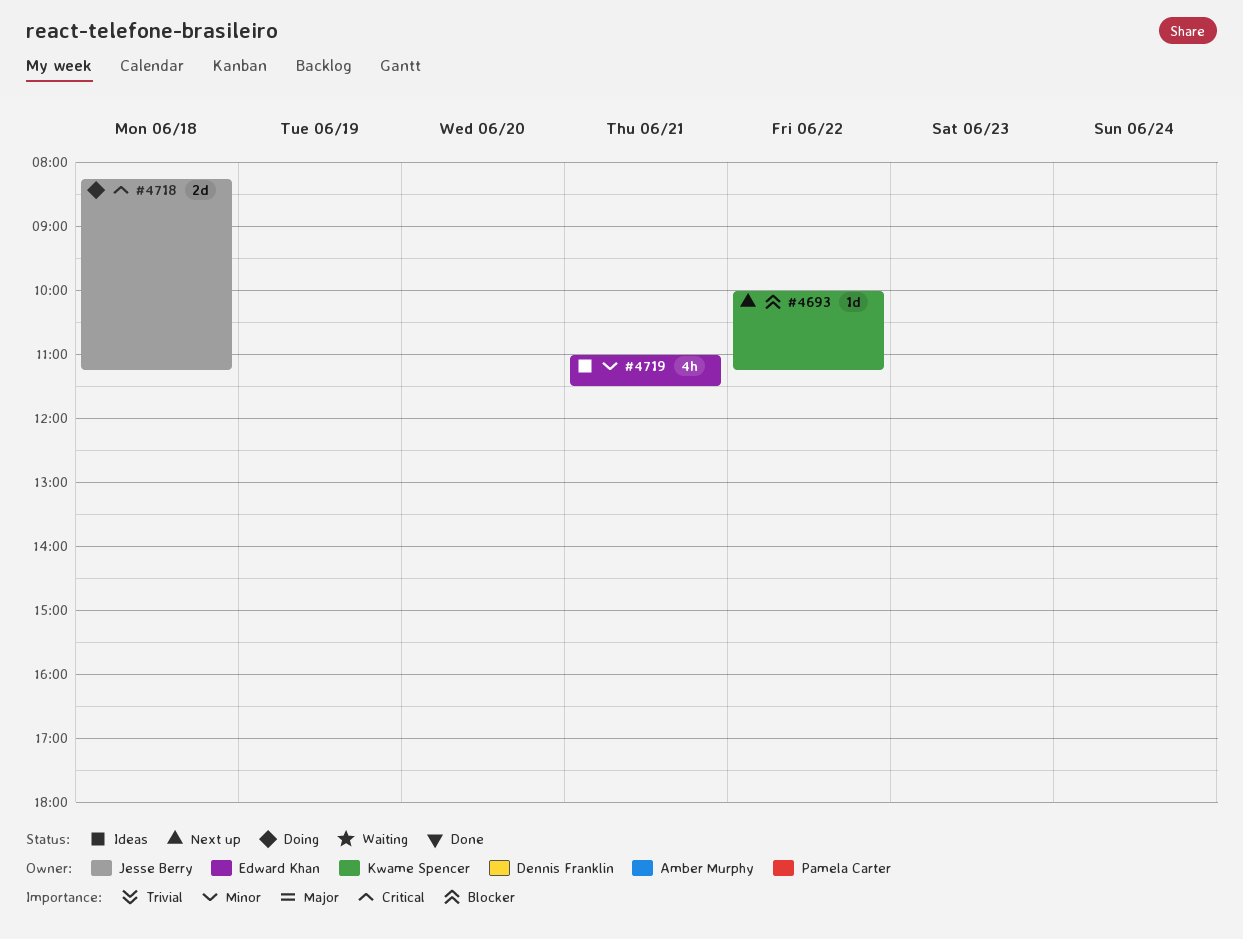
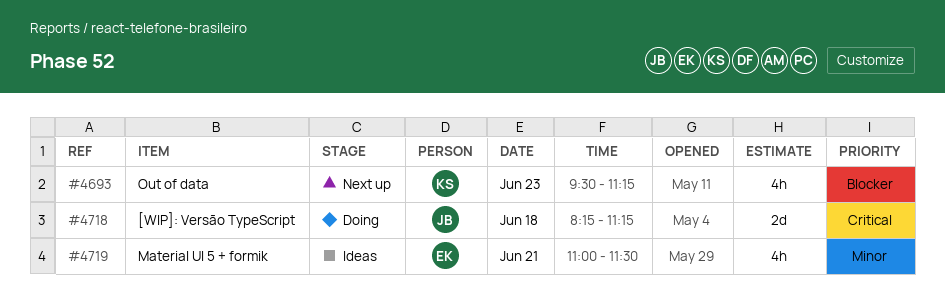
#4693, estimate: 1d -> 4h
#4693, day: Jun 22 -> Jun 23
#4693, begins: 10:00 -> 09:30

